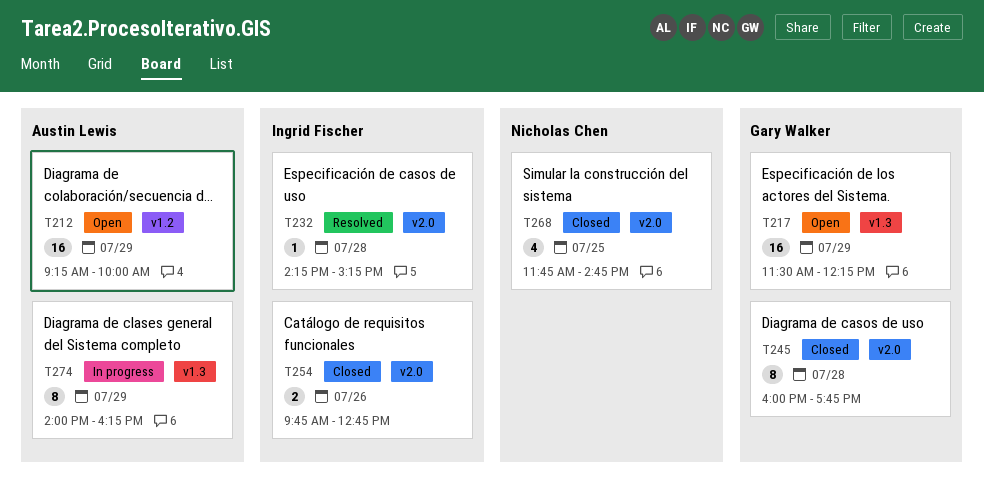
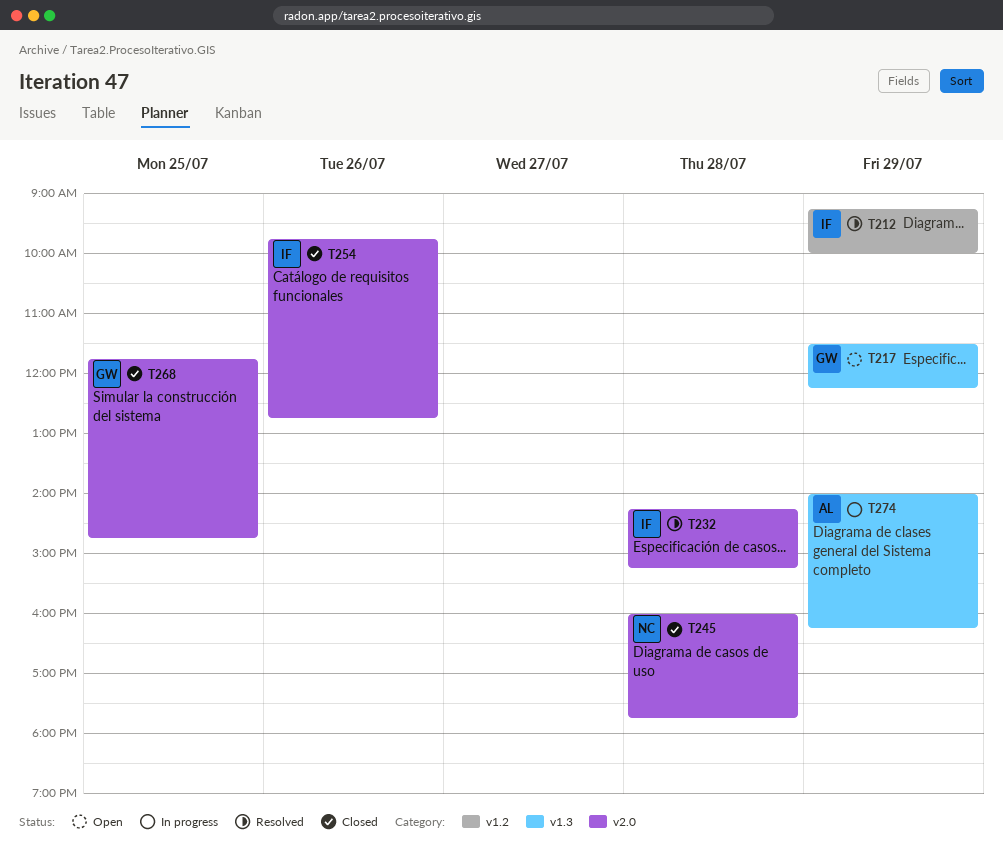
T212, status: Open -> Resolved
T212, owner: Austin Lewis -> Ingrid Fischer
T245, owner: Gary Walker -> Nicholas Chen
T268, owner: Nicholas Chen -> Gary Walker

